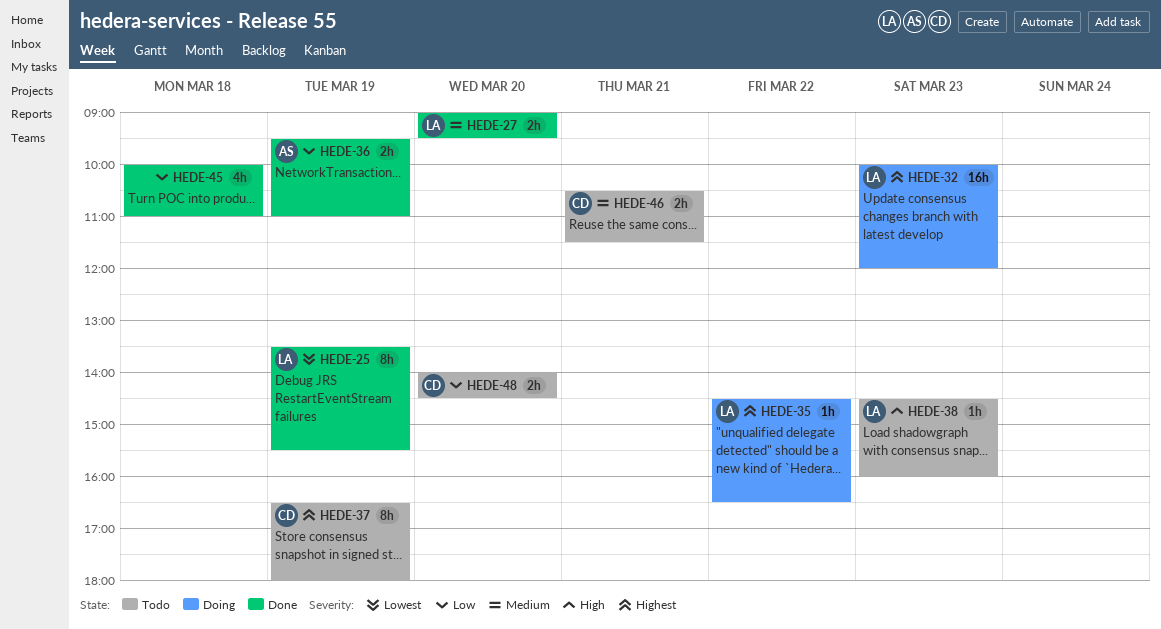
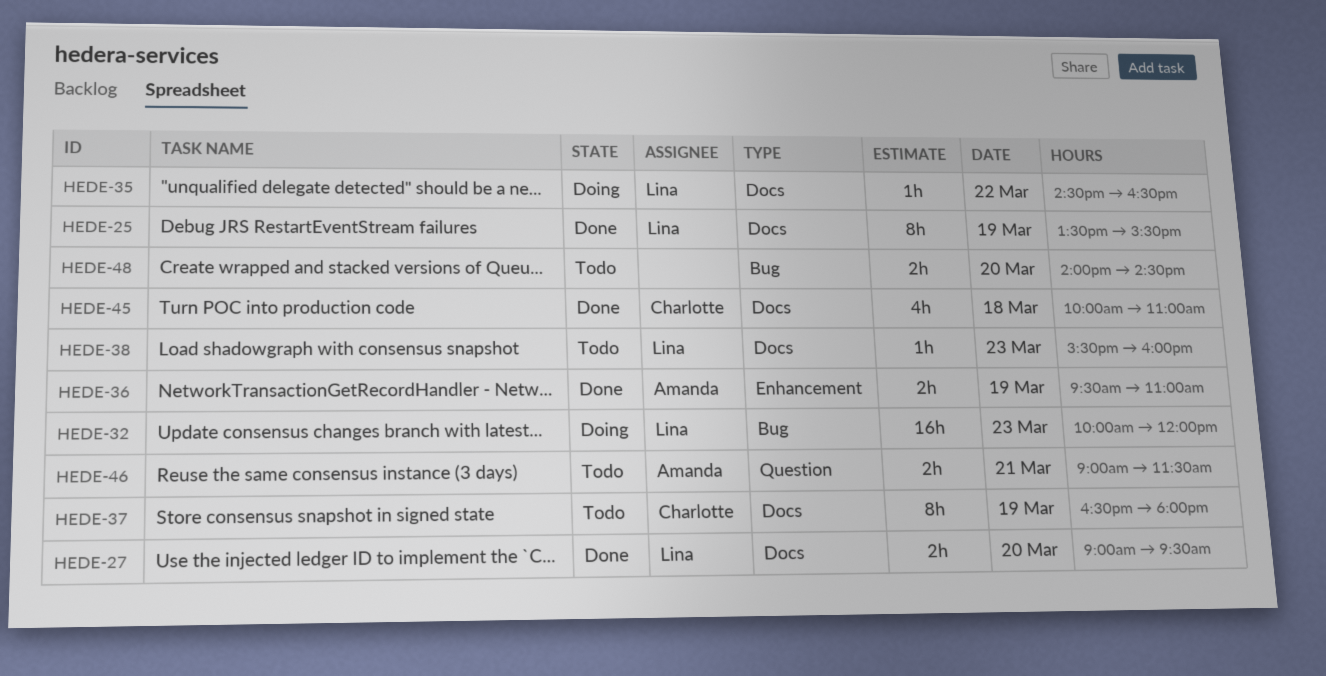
HEDE-38, begins: 14:30 -> 15:30
HEDE-45, owner: none -> Charlotte
HEDE-46, owner: Charlotte -> Amanda
HEDE-46, begins: 10:30 -> 09:00
HEDE-48, owner: Charlotte -> none

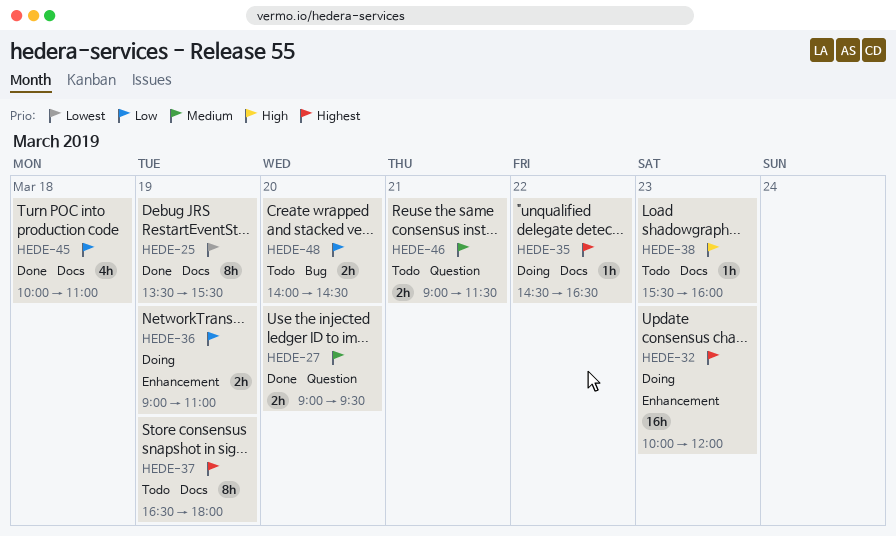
HEDE-27, label: Docs -> Question
HEDE-32, label: Bug -> Enhancement
HEDE-36, status: Done -> Doing
HEDE-36, begins: 09:30 -> 09:00

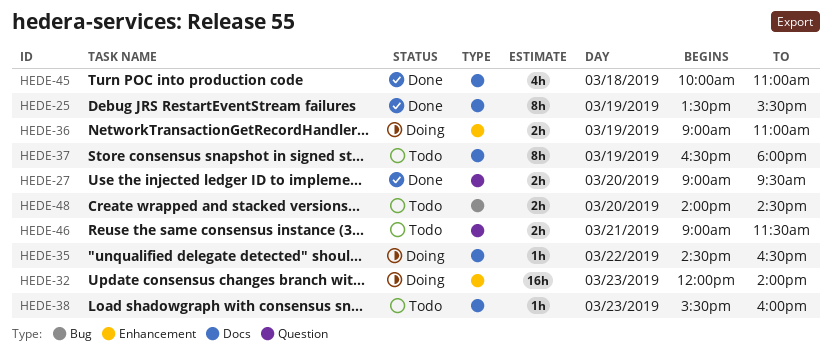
HEDE-32, begins: 10:00 -> 12:00
HEDE-32, ends: 12:00 -> 14:00

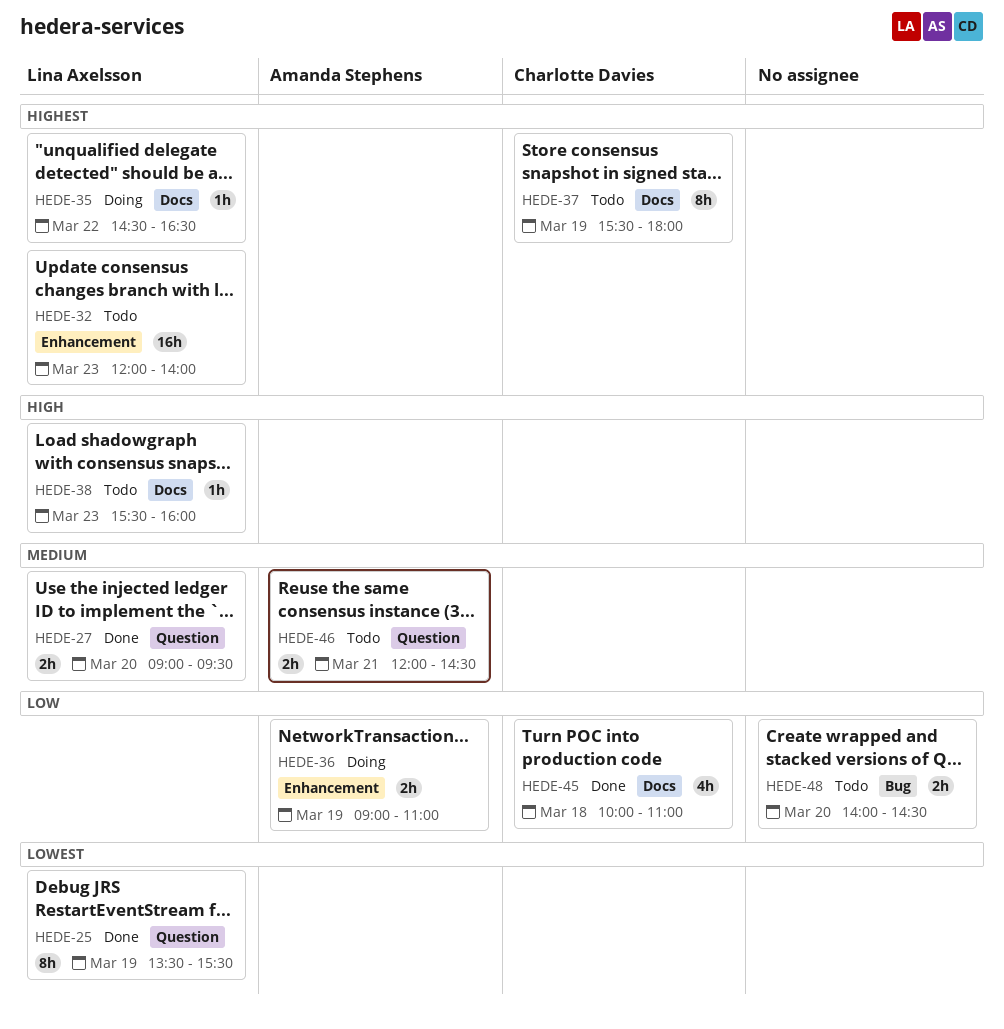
HEDE-25, label: Docs -> Question
HEDE-32, status: Doing -> Todo
HEDE-37, begins: 16:30 -> 15:30
HEDE-46, begins: 09:00 -> 12:00
HEDE-46, ends: 11:30 -> 14:30

